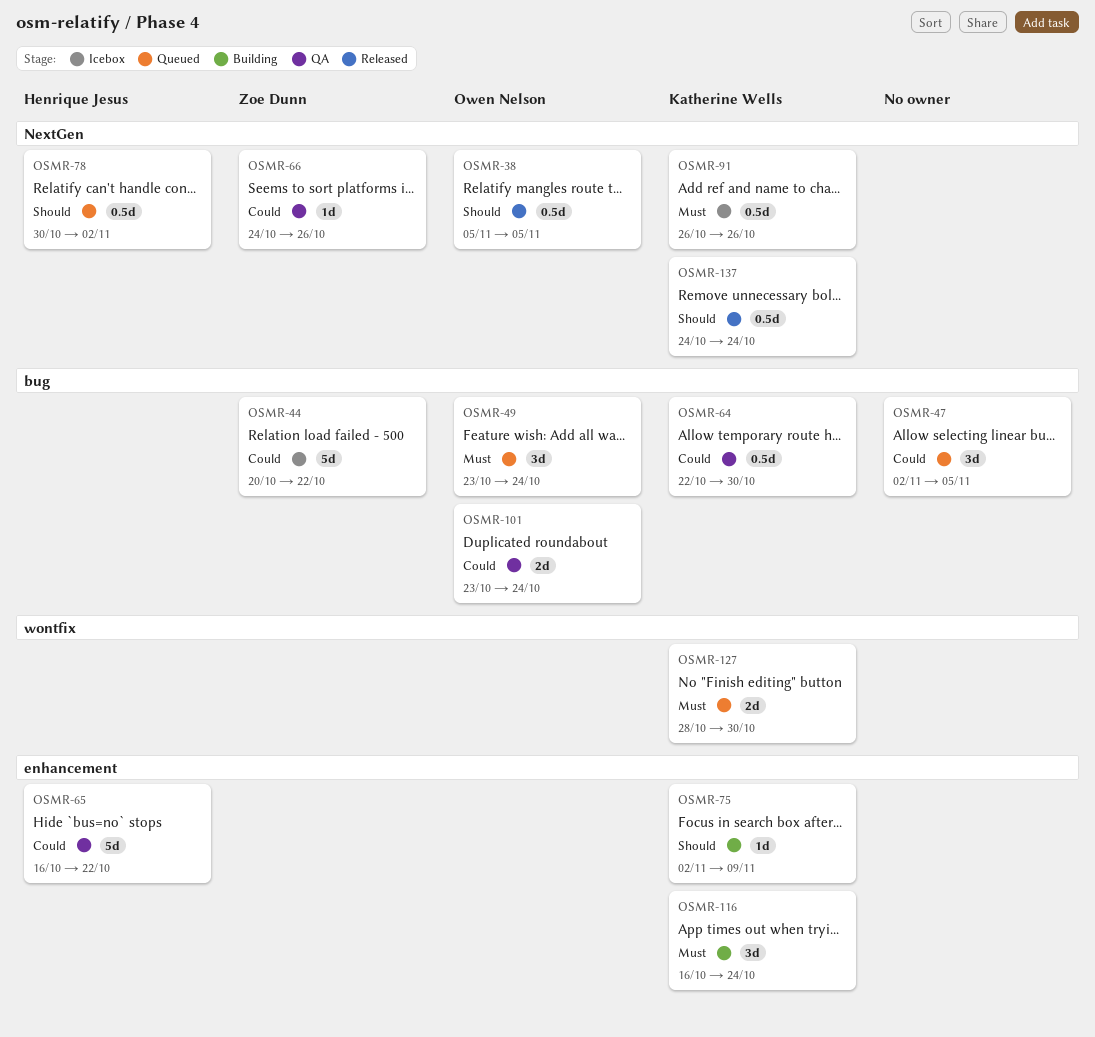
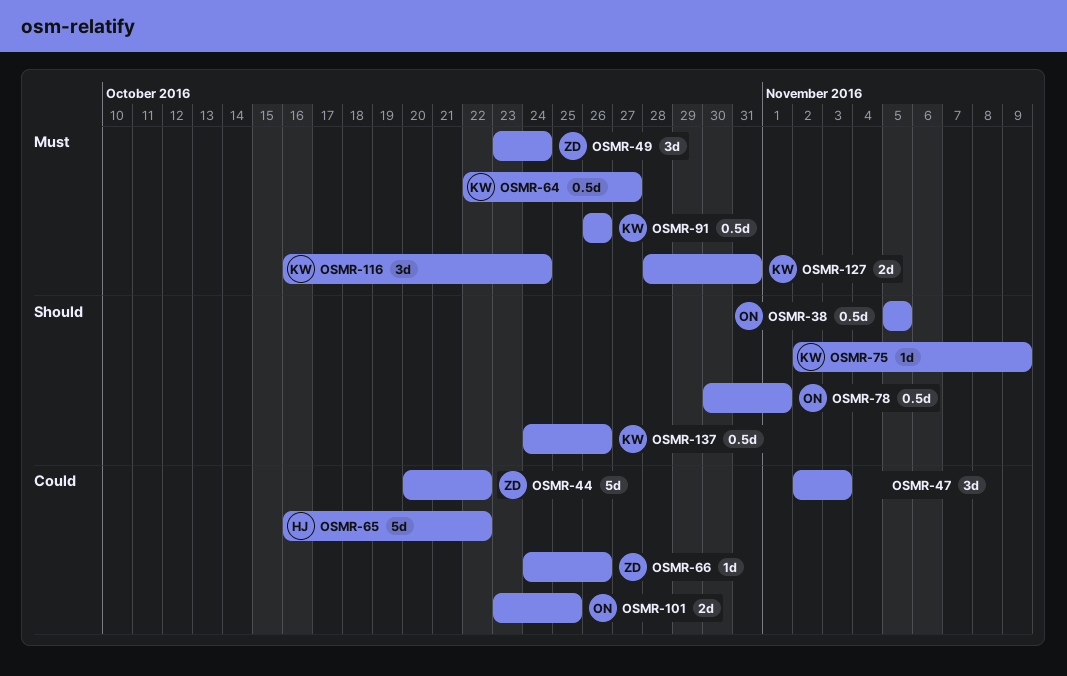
OSMR-47, due: Nov 5 -> Nov 3
OSMR-49, owner: Owen Nelson -> Zoe Dunn
OSMR-64, priority: Could -> Must
OSMR-64, due: Oct 30 -> Oct 27
OSMR-78, owner: Henrique Jesus -> Owen Nelson
OSMR-78, due: Nov 2 -> Nov 1
OSMR-101, due: Oct 24 -> Oct 25
OSMR-127, due: Oct 30 -> Oct 31
OSMR-137, due: Oct 24 -> Oct 26

